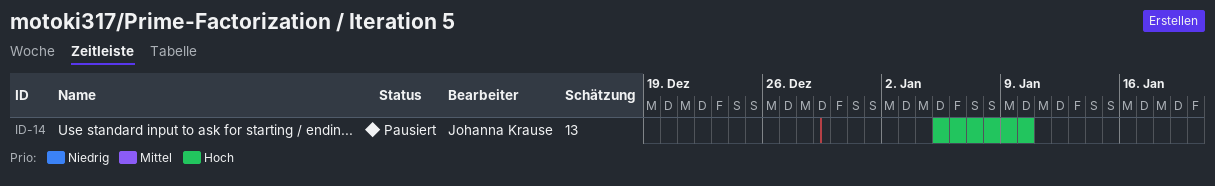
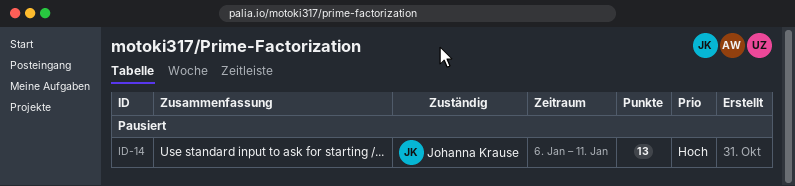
ID-14, start: Jan 5 -> Jan 6
ID-14, due: Jan 10 -> Jan 11

